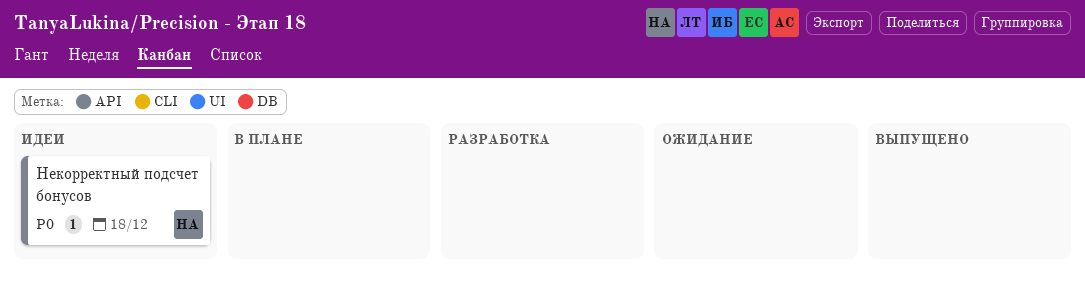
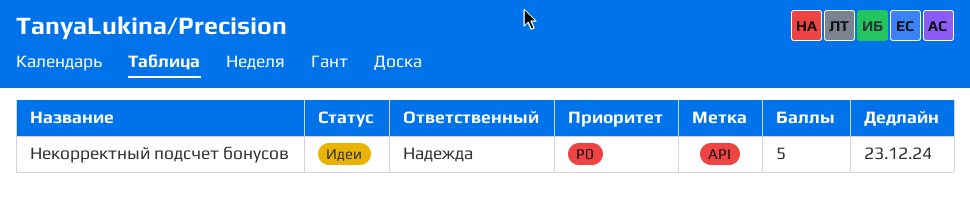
Некорректный подсчет бонусов, estimate: 1 -> 5
Некорректный подсчет бонусов, due: Dec 18 -> Dec 23

